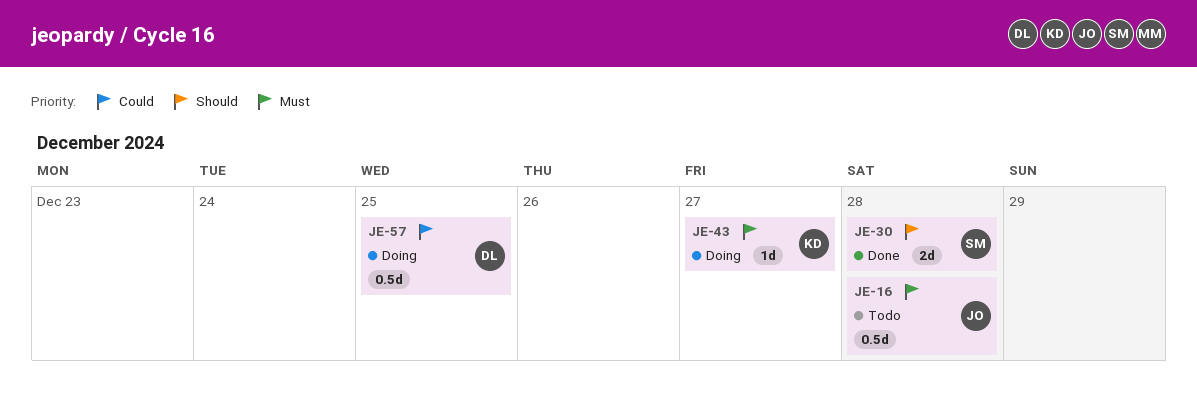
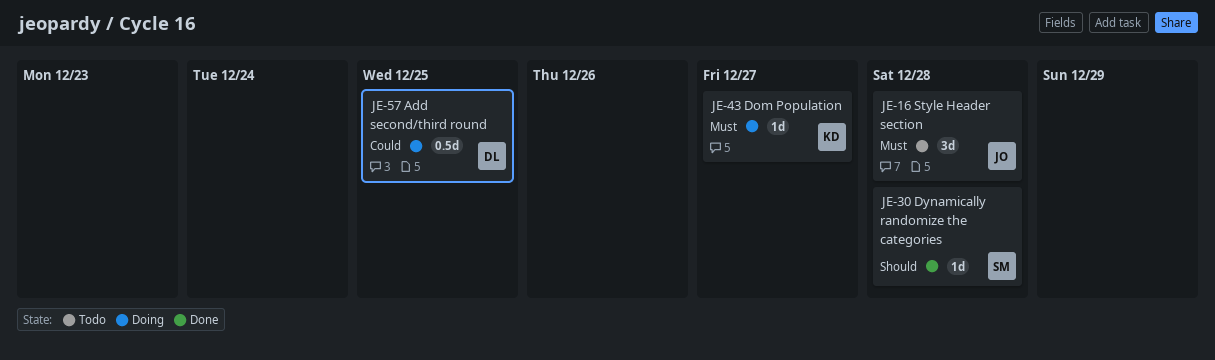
JE-16, estimate: 0.5d -> 3d
JE-30, estimate: 2d -> 1d

